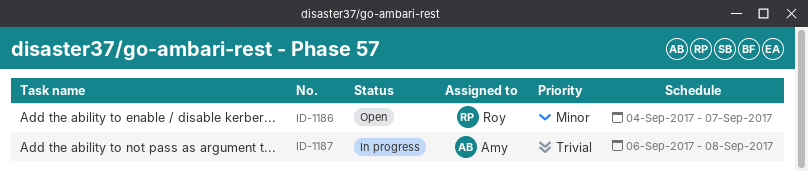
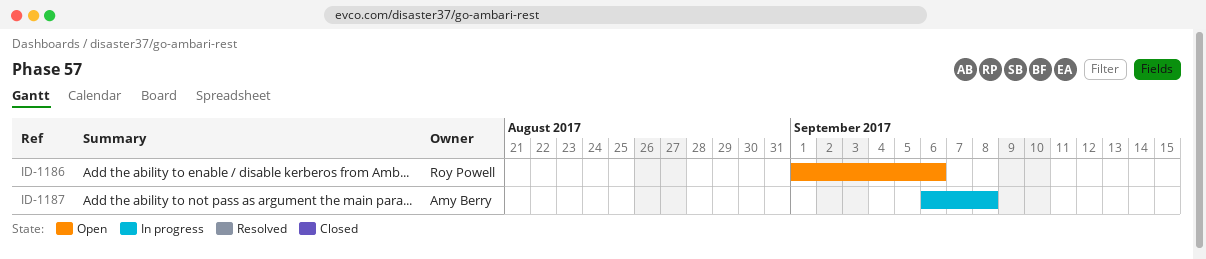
ID-1186, start: Sep 4 -> Sep 1
ID-1186, due: Sep 7 -> Sep 6

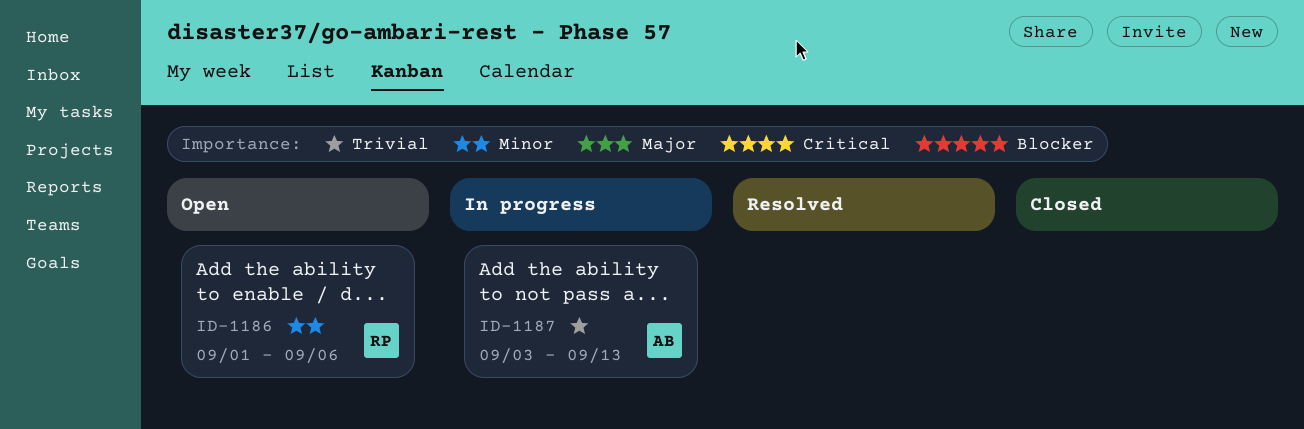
ID-1187, start: Sep 6 -> Sep 3
ID-1187, due: Sep 8 -> Sep 13

